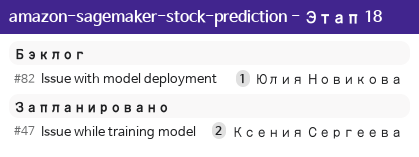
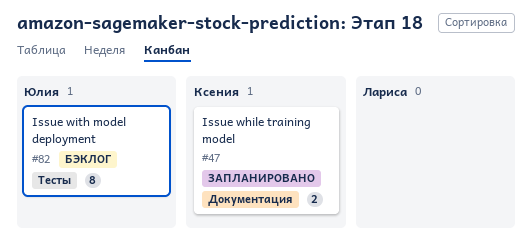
#82, estimate: 1 -> 8

